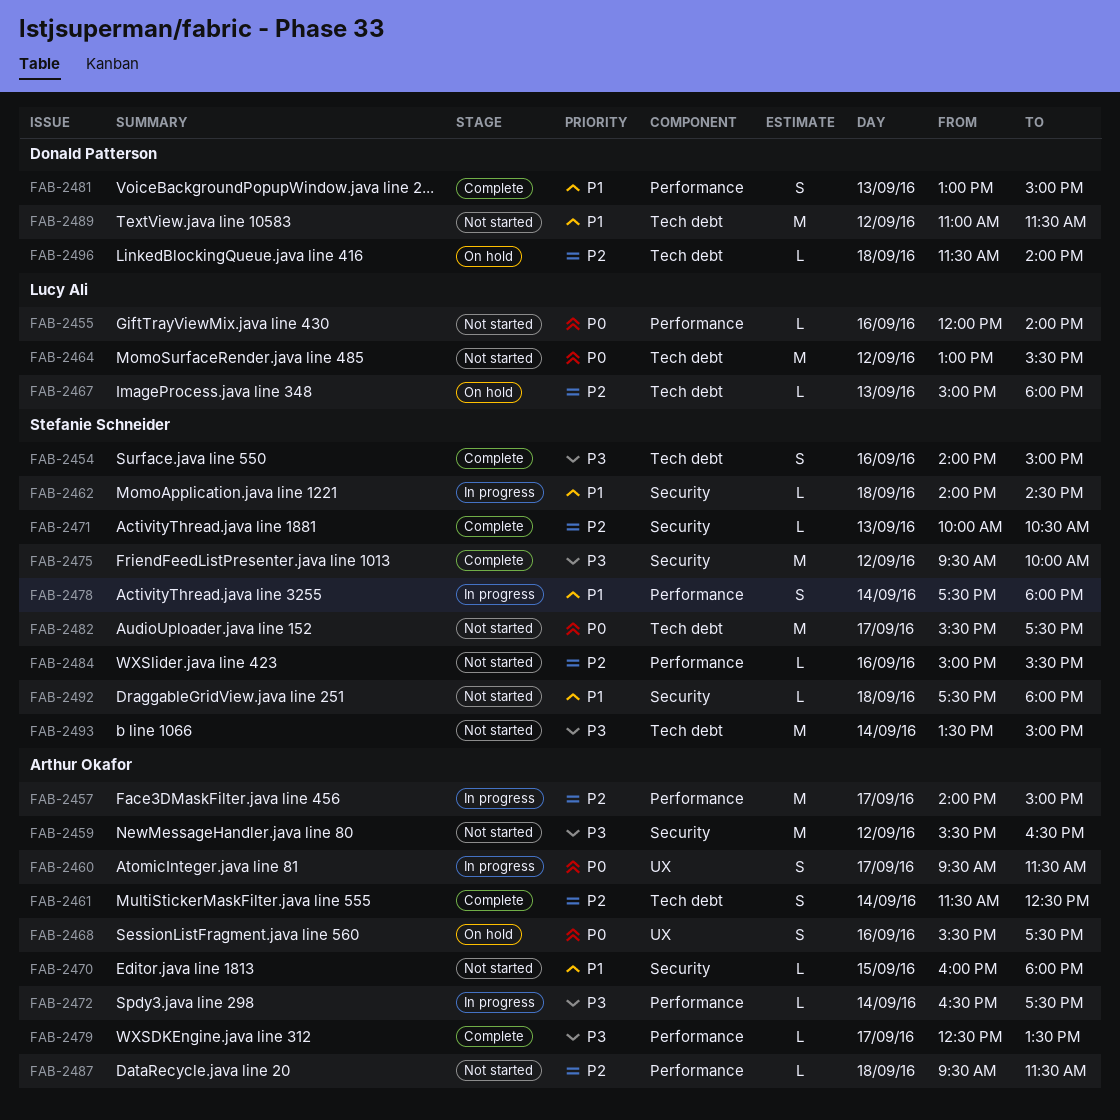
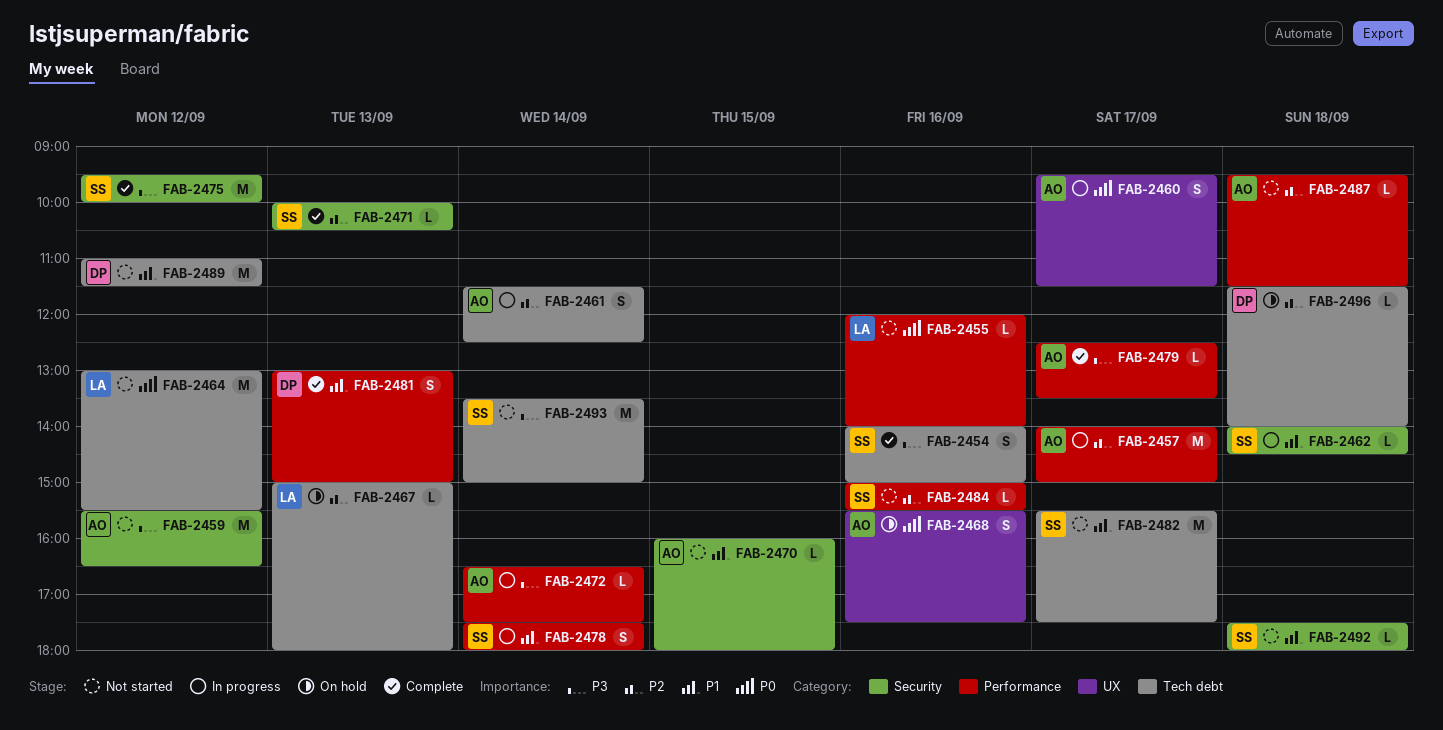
FAB-2461, status: Complete -> In progress
FAB-2482, priority: P0 -> P1

